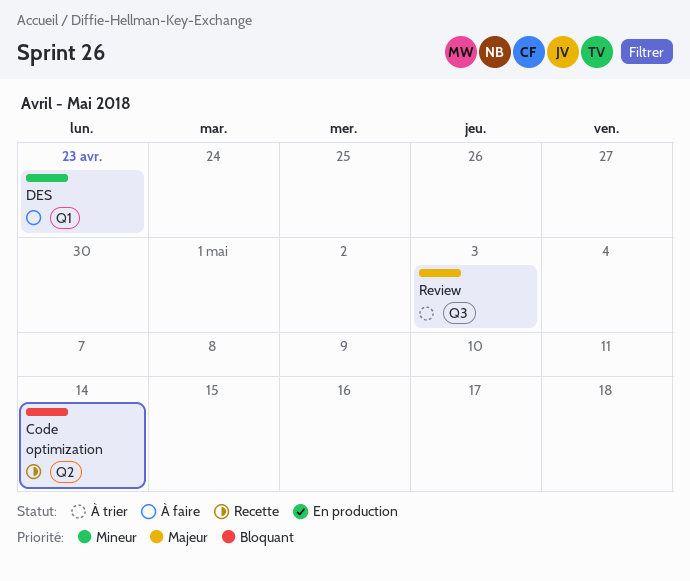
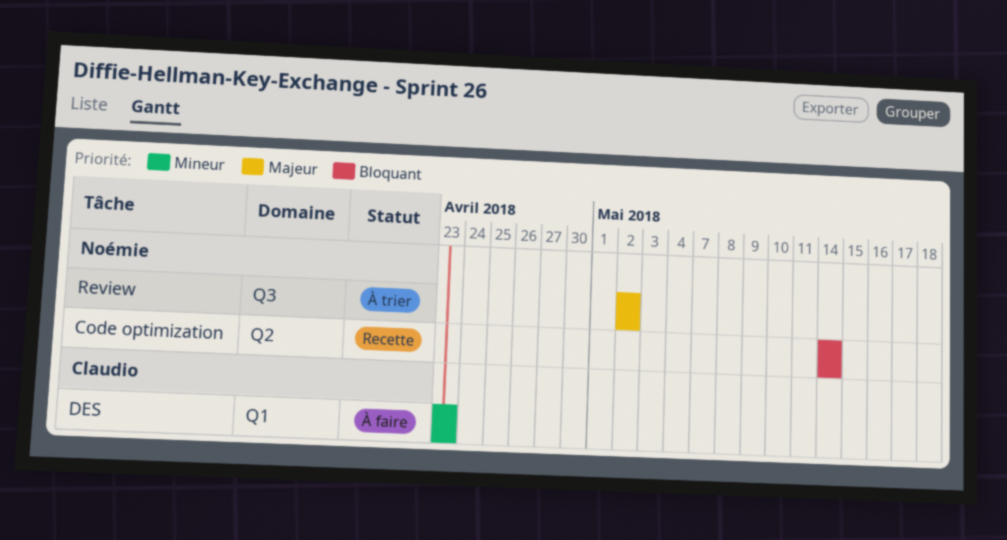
Review, due: May 3 -> May 2

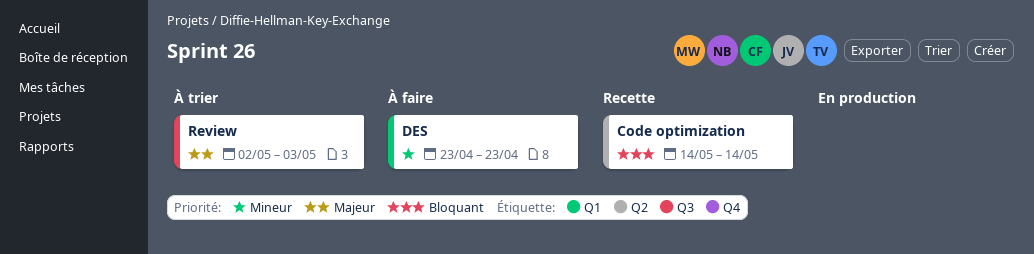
Review, due: May 2 -> May 3

